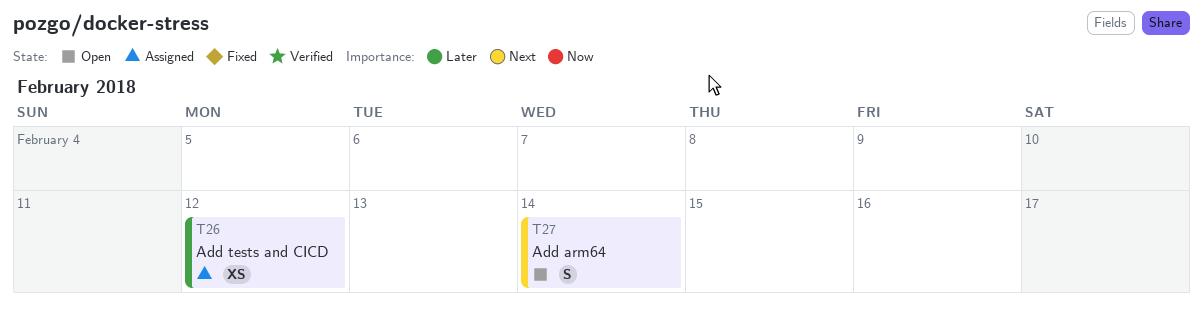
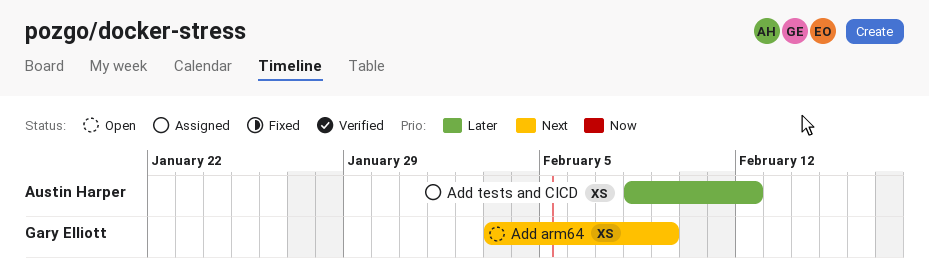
Add arm64, estimate: S -> XS
Add arm64, due: Feb 14 -> Feb 9

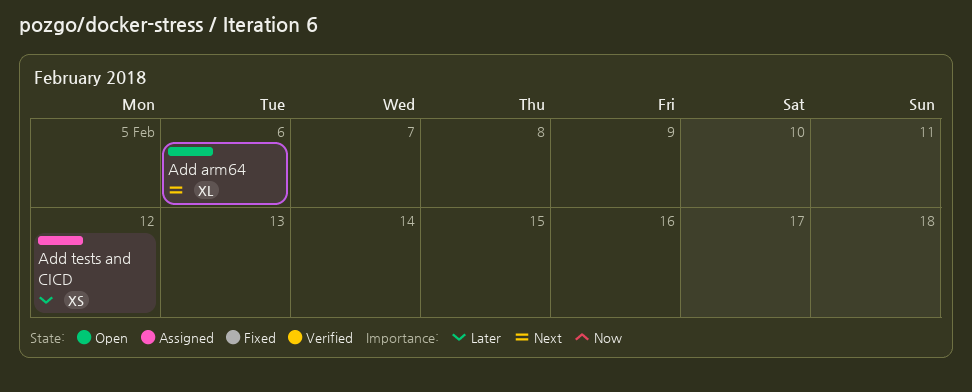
Add arm64, estimate: XS -> XL
Add arm64, due: Feb 9 -> Feb 6

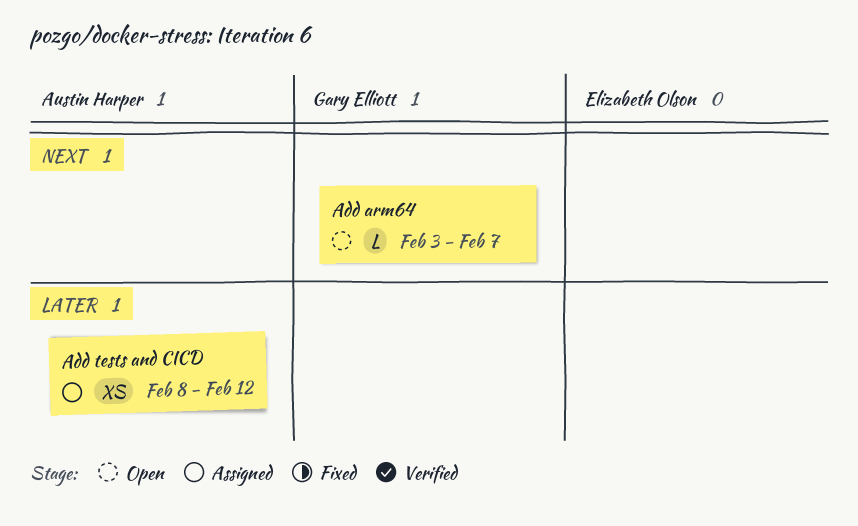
Add arm64, estimate: XL -> L
Add arm64, due: Feb 6 -> Feb 7

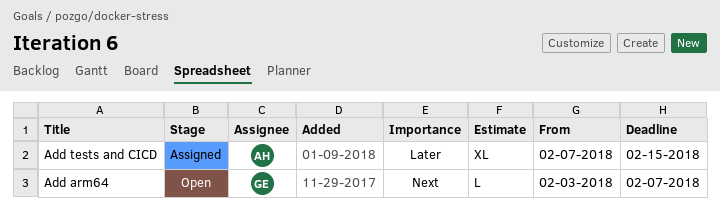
Add tests and CICD, estimate: XS -> XL
Add tests and CICD, start: Feb 8 -> Feb 7
Add tests and CICD, due: Feb 12 -> Feb 15

